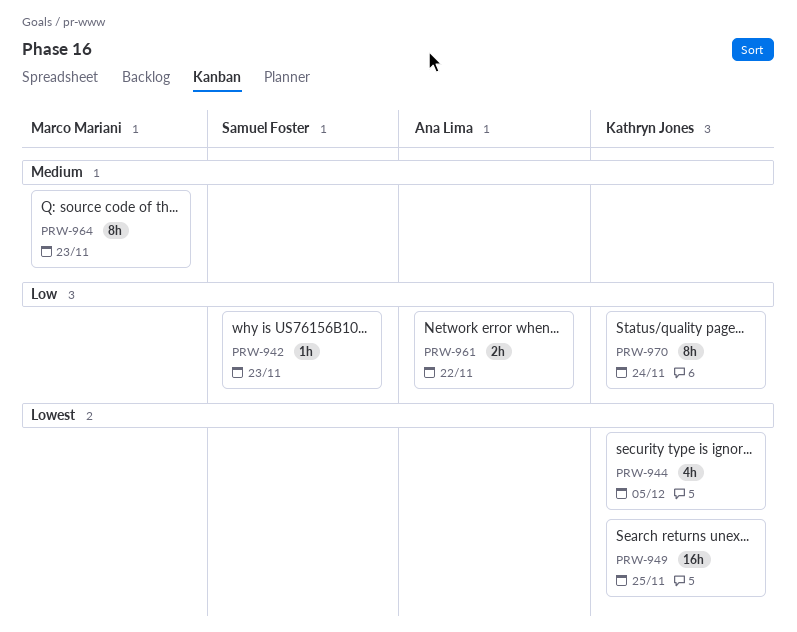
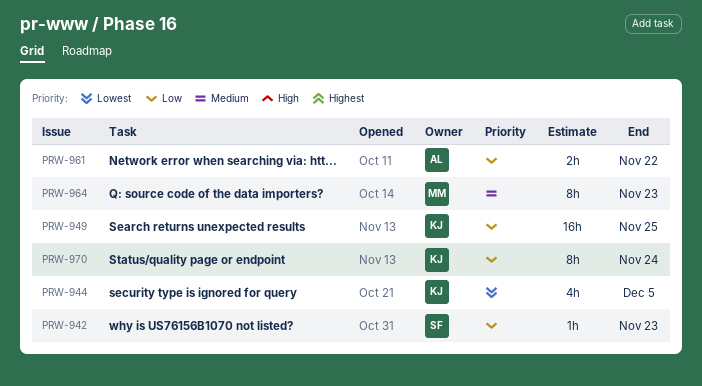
PRW-949, priority: Lowest -> Low

